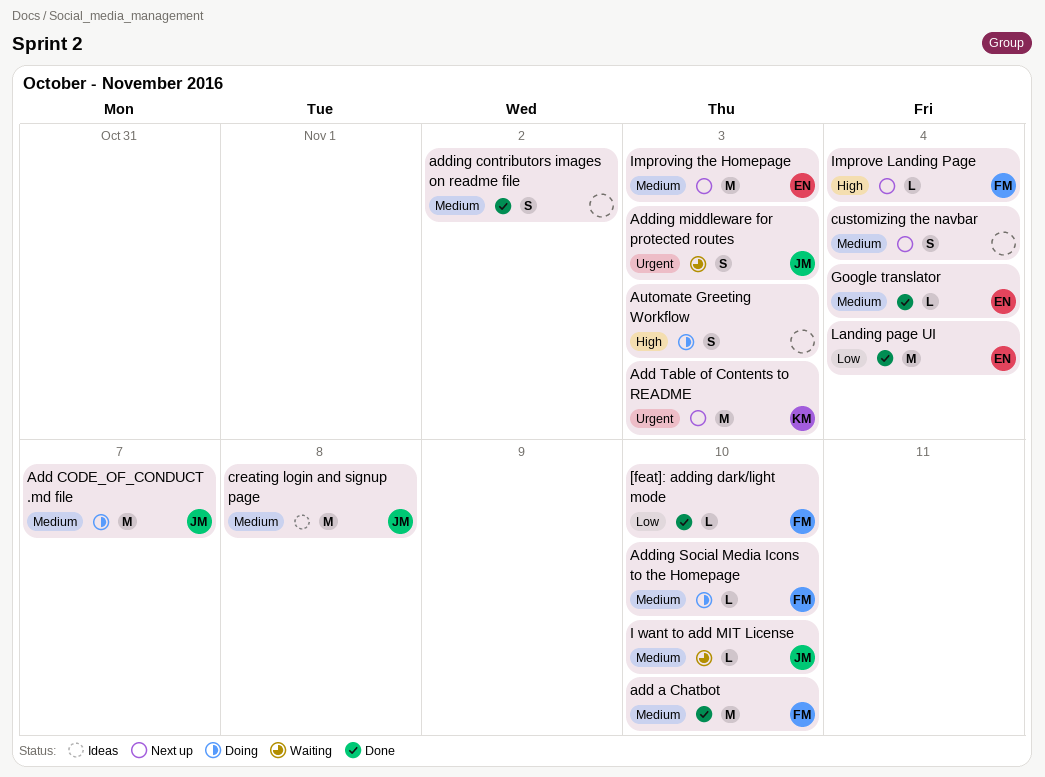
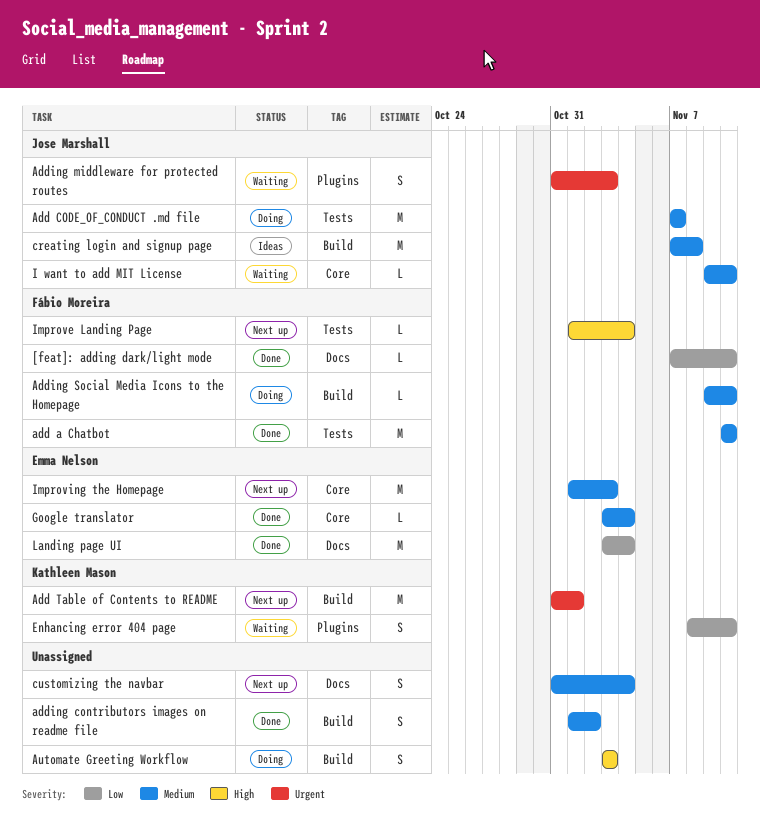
Add Table of Contents to README, due: Nov 3 -> Nov 1
Enhancing error 404 page: none -> present

